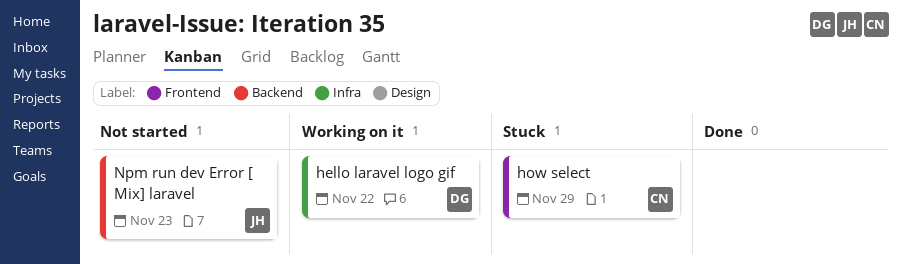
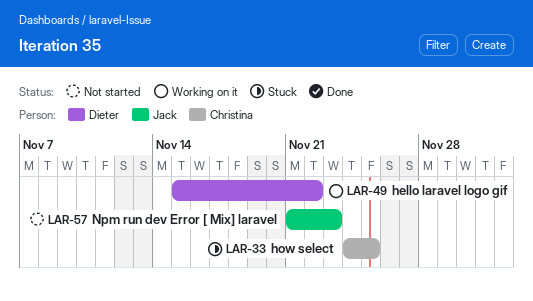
how select, due: Nov 29 -> Nov 25

